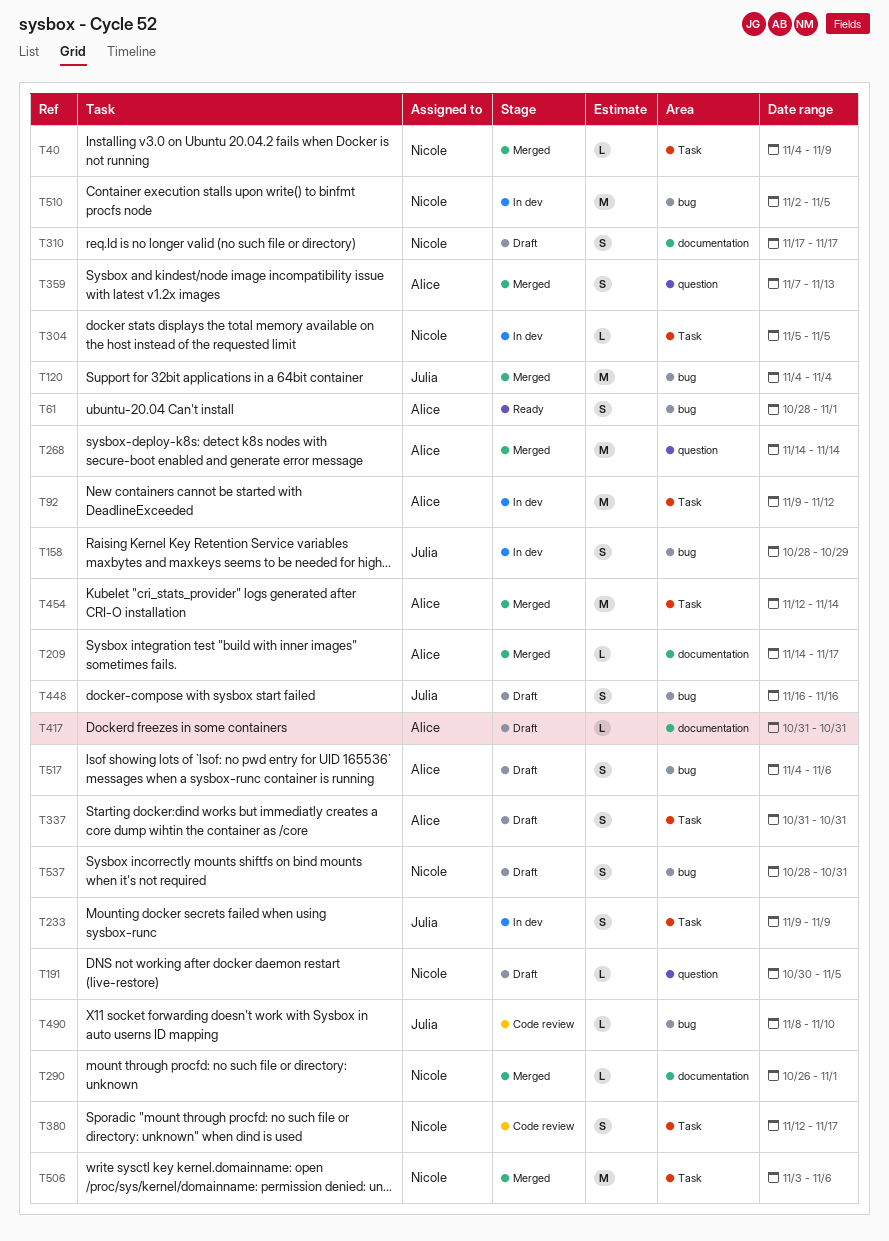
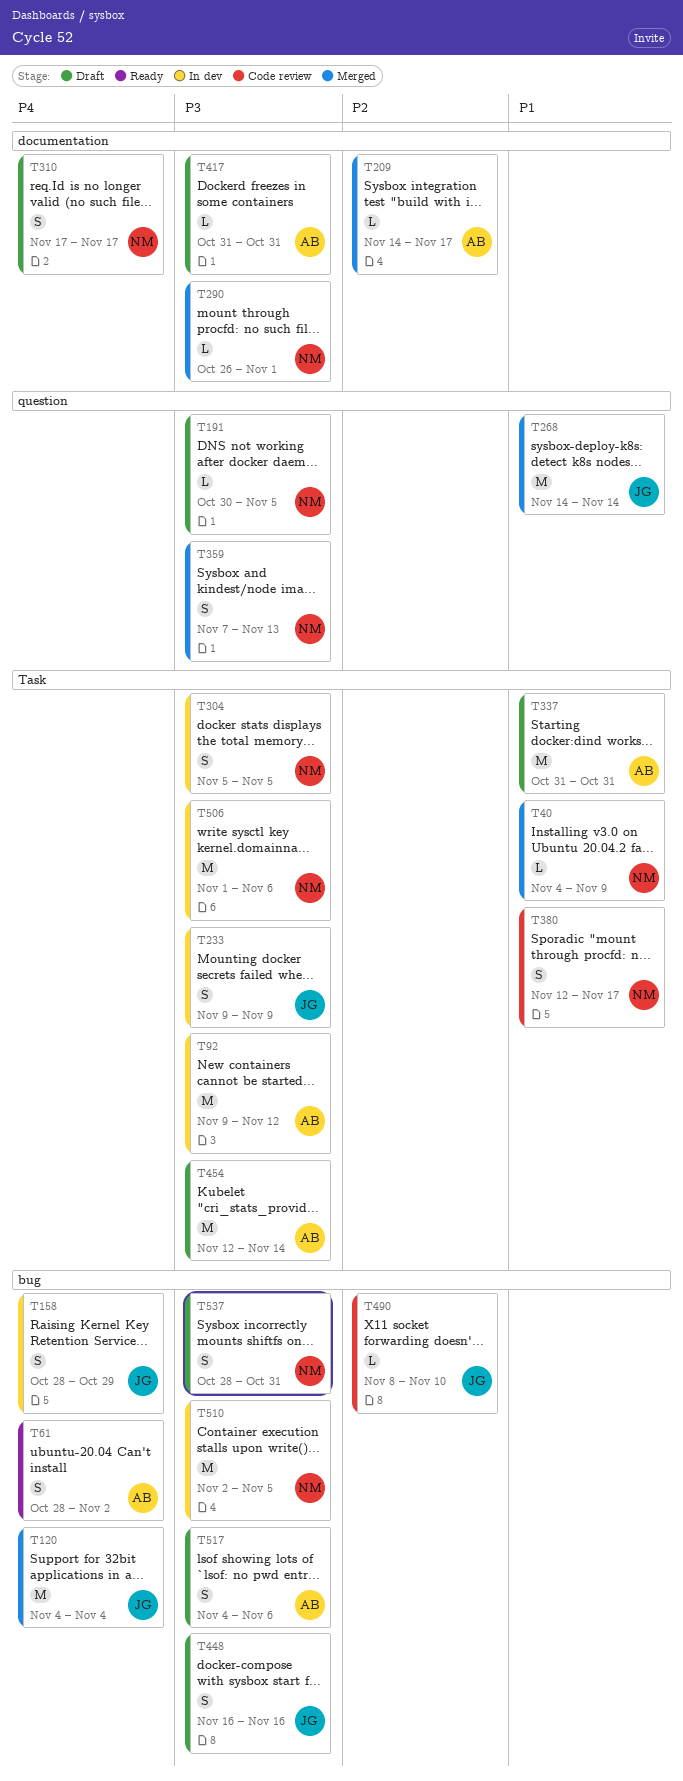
T61, due: Nov 1 -> Nov 2
T268, owner: Alice -> Julia
T304, estimate: L -> S
T337, estimate: S -> M
T359, owner: Alice -> Nicole
T454, status: Merged -> Draft
T506, status: Merged -> In dev
T506, start: Nov 3 -> Nov 1

